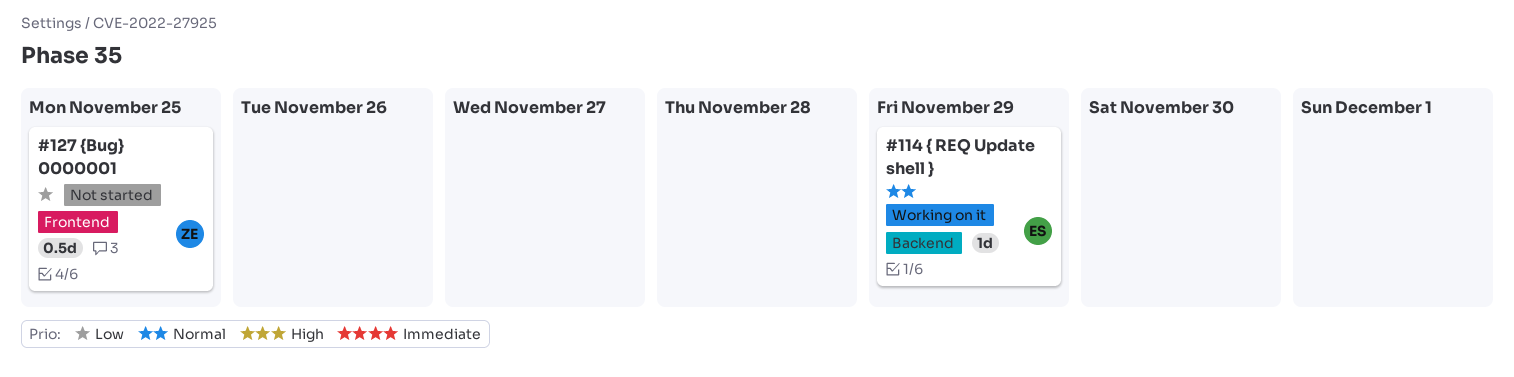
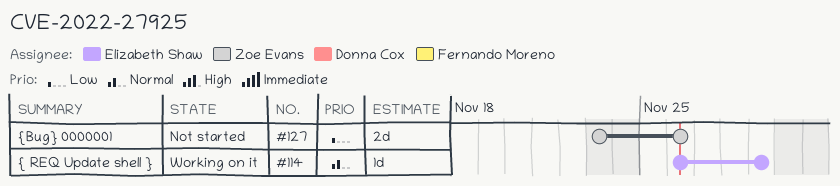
#127, estimate: 0.5d -> 2d
#127, due: Nov 25 -> Nov 26

